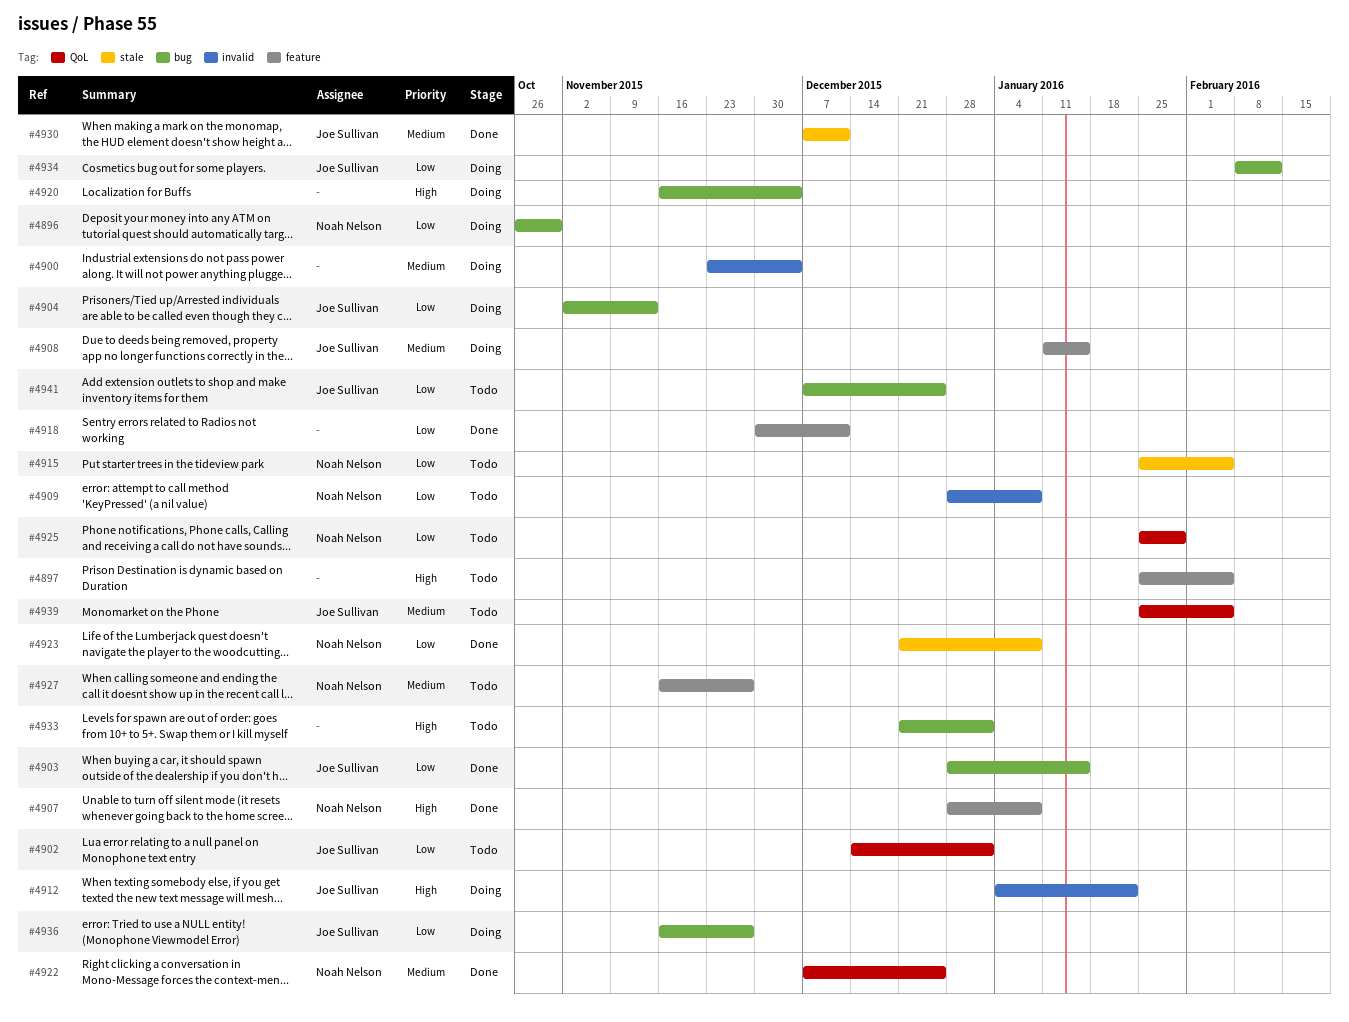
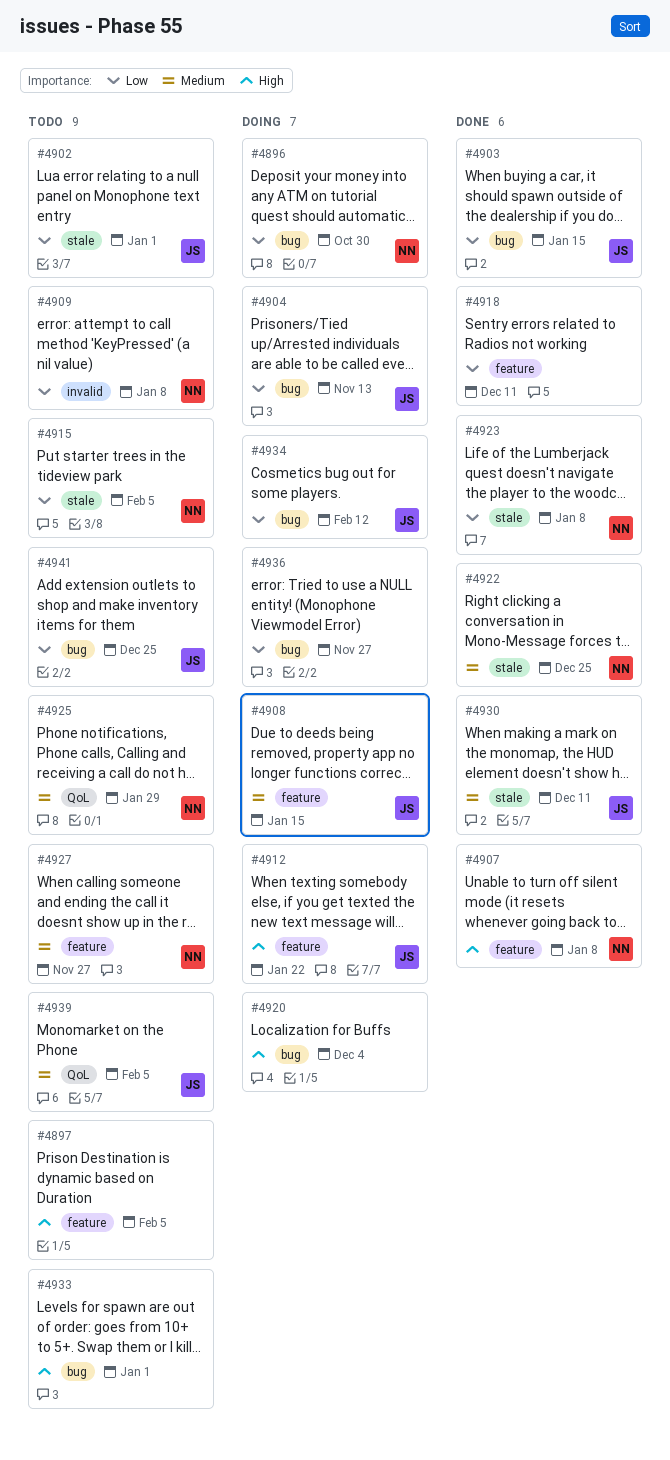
#4900: present -> none
#4902, label: QoL -> stale
#4912, label: invalid -> feature
#4922, label: QoL -> stale
#4925, priority: Low -> Medium
#4936, owner: Joe Sullivan -> none

